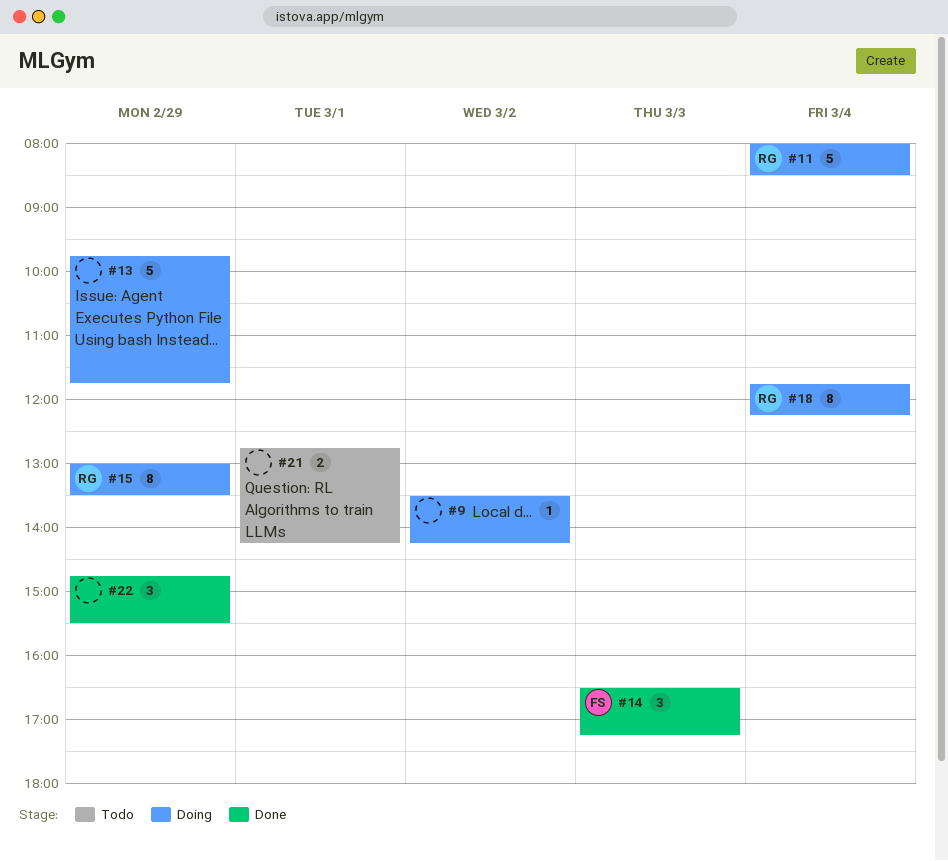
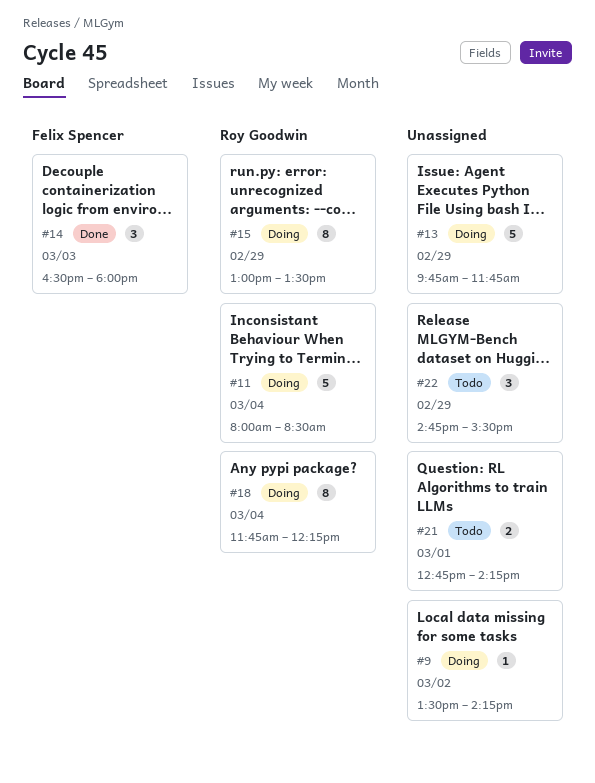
#14, ends: 17:15 -> 18:00
#22, status: Done -> Todo

